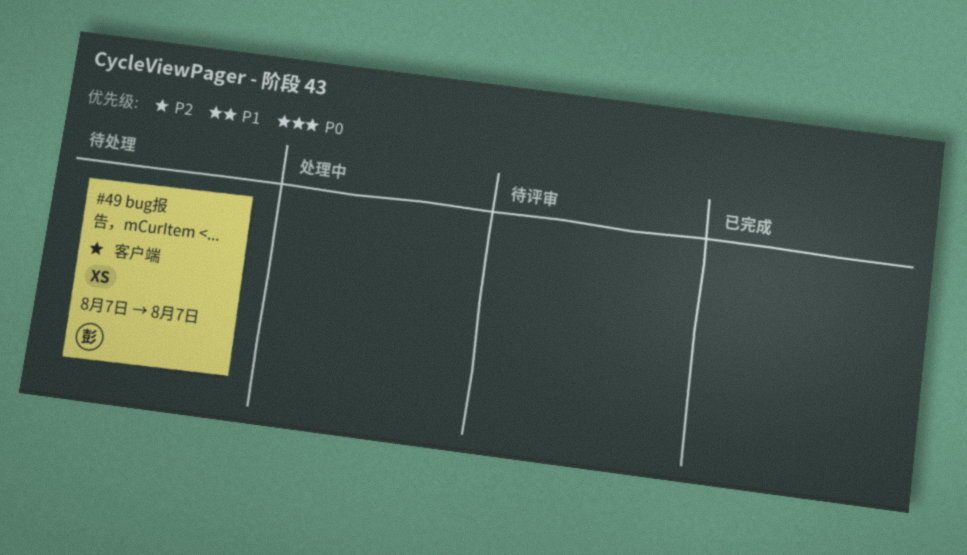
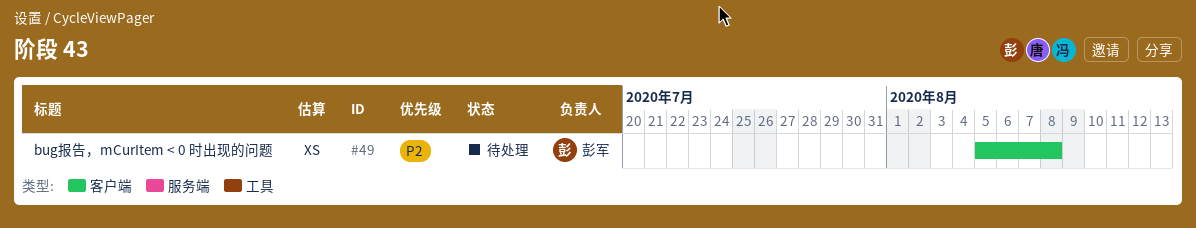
#49, start: Aug 7 -> Aug 5
#49, due: Aug 7 -> Aug 8

